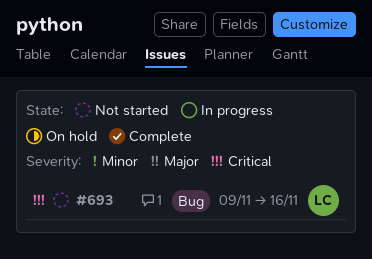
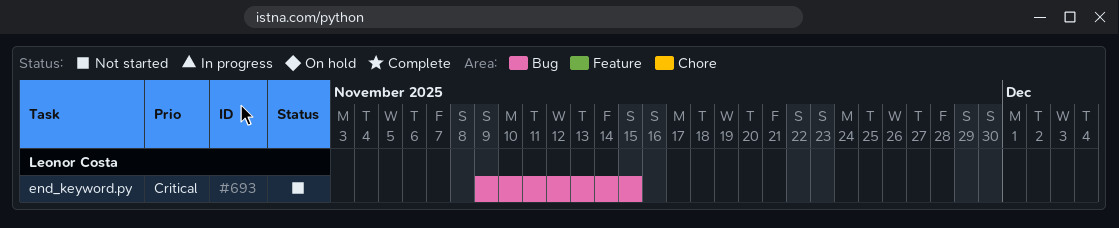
#693, due: Nov 16 -> Nov 15

